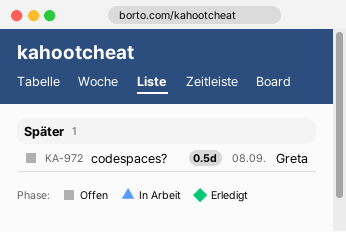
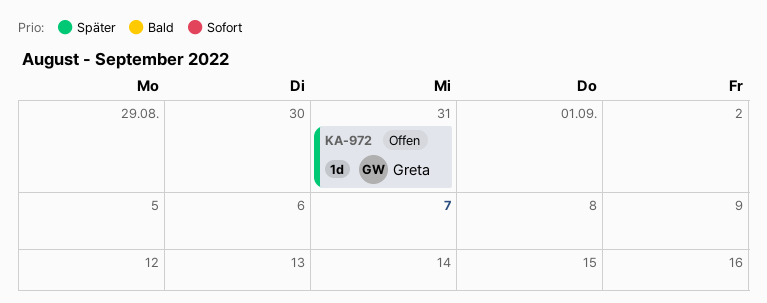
KA-972, estimate: 0.5d -> 1d
KA-972, due: Sep 8 -> Aug 31

